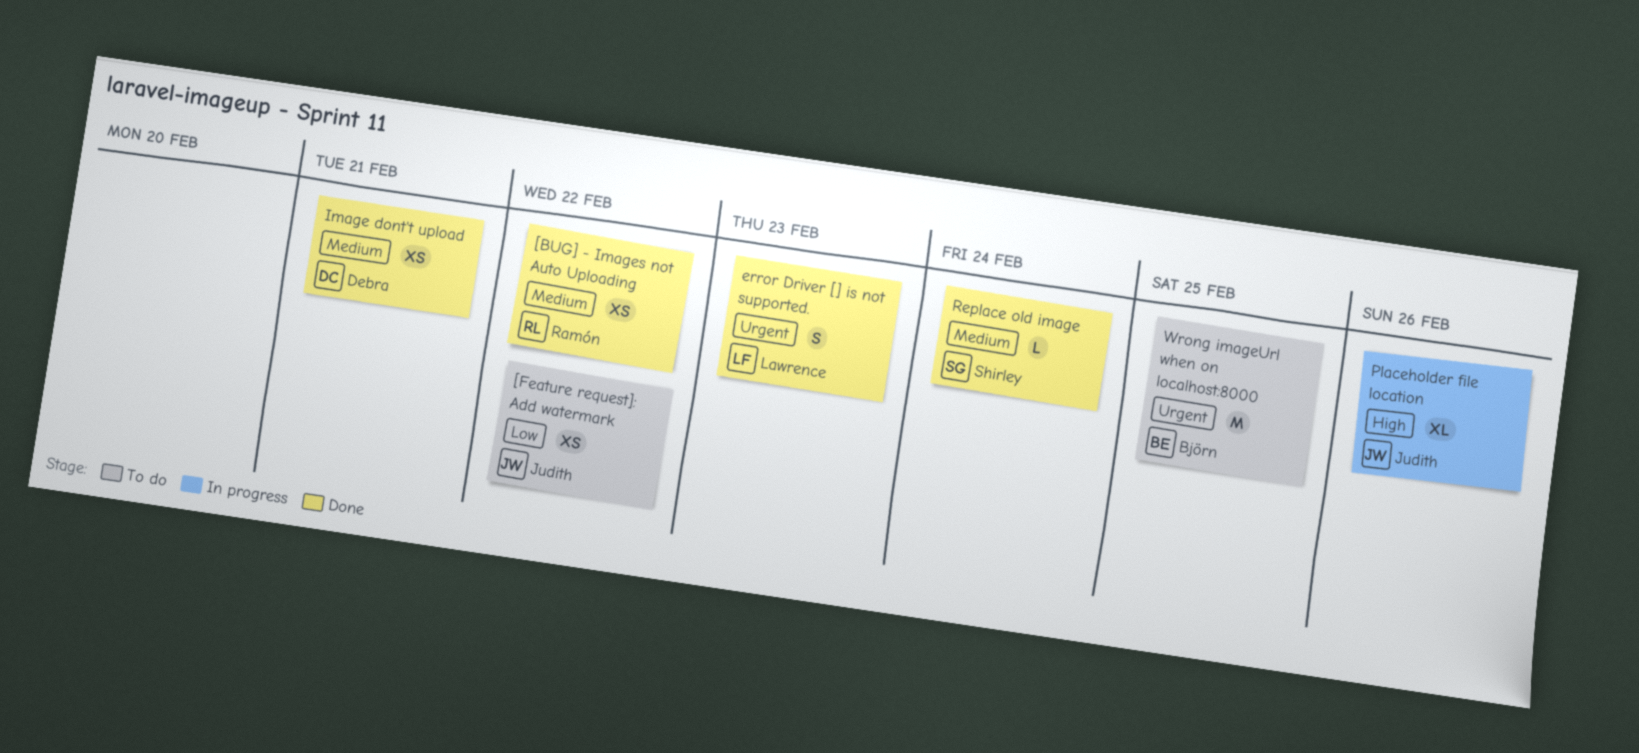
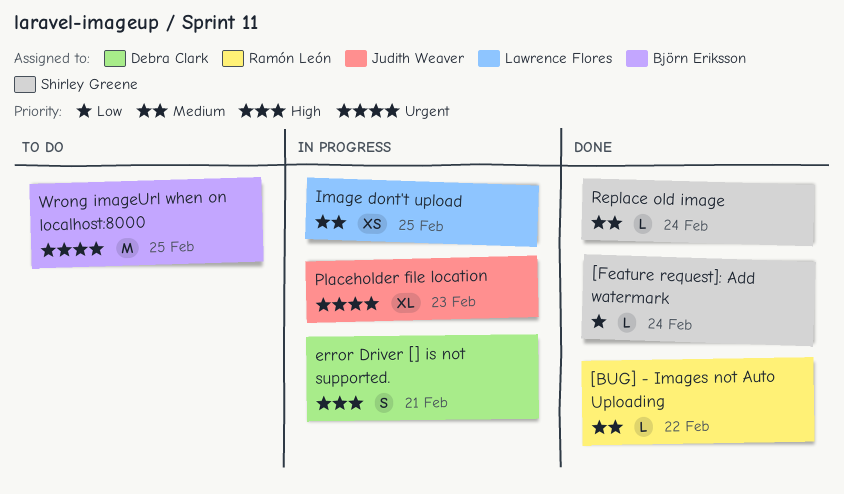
[BUG] - Images not Auto Uploading, estimate: XS -> L
[Feature request]: Add watermark, status: To do -> Done
[Feature request]: Add watermark, owner: Judith Weaver -> Shirley Greene
[Feature request]: Add watermark, estimate: XS -> L
[Feature request]: Add watermark, due: Feb 22 -> Feb 24
error Driver [] is not supported., status: Done -> In progress
error Driver [] is not supported., owner: Lawrence Flores -> Debra Clark
error Driver [] is not supported., priority: Urgent -> High
error Driver [] is not supported., due: Feb 23 -> Feb 21
Image dont't upload, status: Done -> In progress
Image dont't upload, owner: Debra Clark -> Lawrence Flores
Image dont't upload, due: Feb 21 -> Feb 25
Placeholder file location, priority: High -> Urgent
Placeholder file location, due: Feb 26 -> Feb 23

